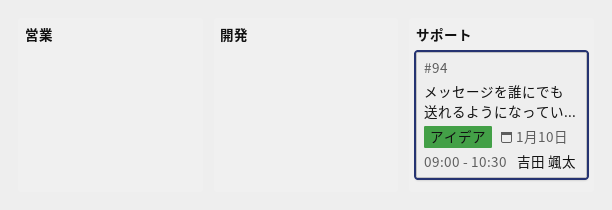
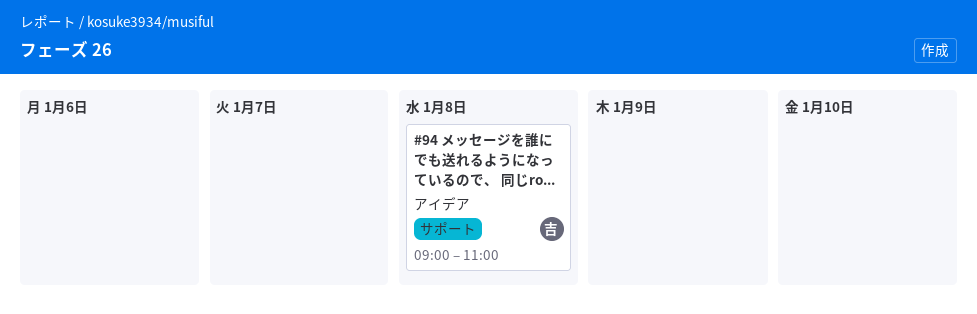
#94, day: Jan 10 -> Jan 8
#94, ends: 10:30 -> 11:00

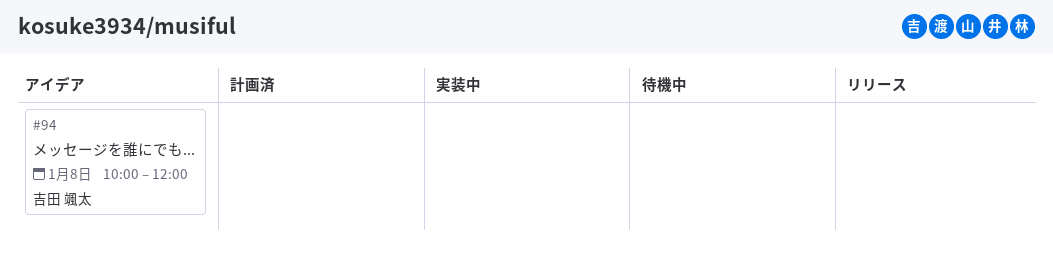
#94, begins: 09:00 -> 10:00
#94, ends: 11:00 -> 12:00

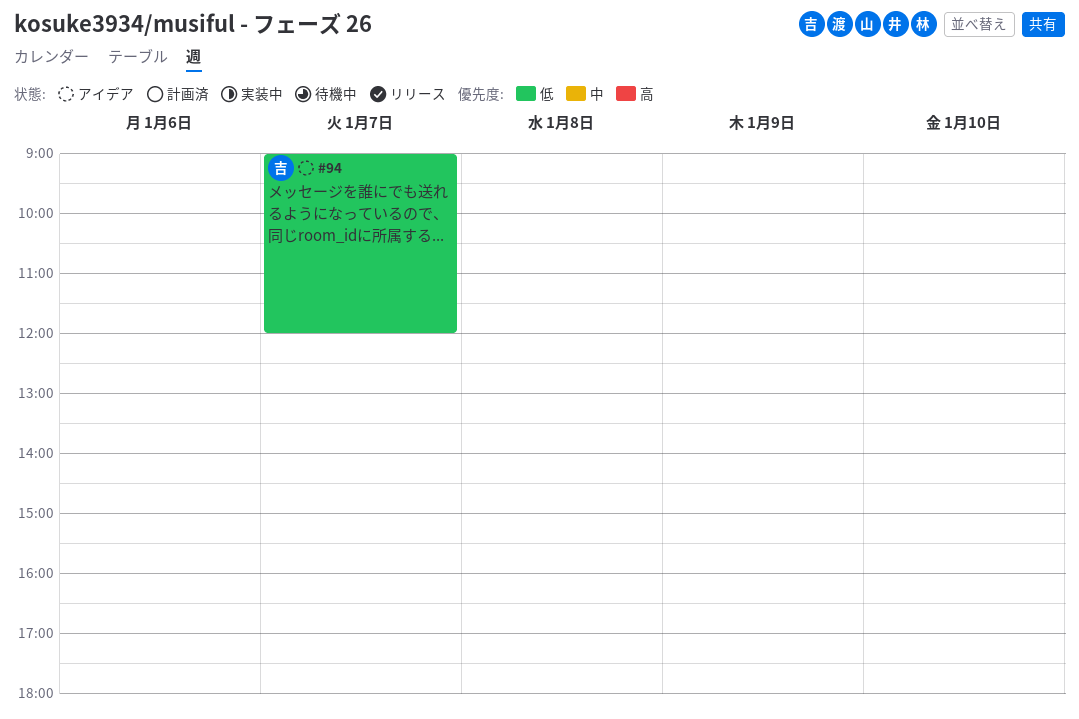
#94, day: Jan 8 -> Jan 7
#94, begins: 10:00 -> 09:00

